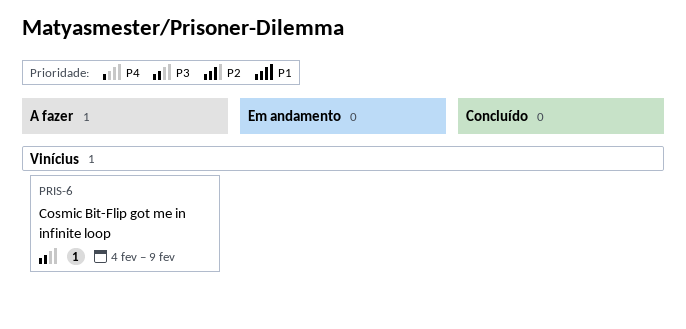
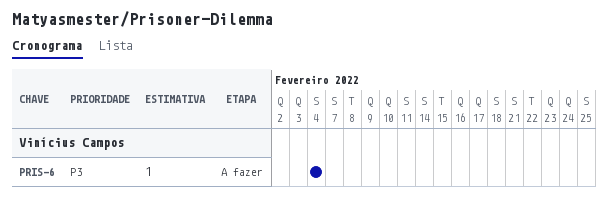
PRIS-6, due: Feb 9 -> Feb 4

